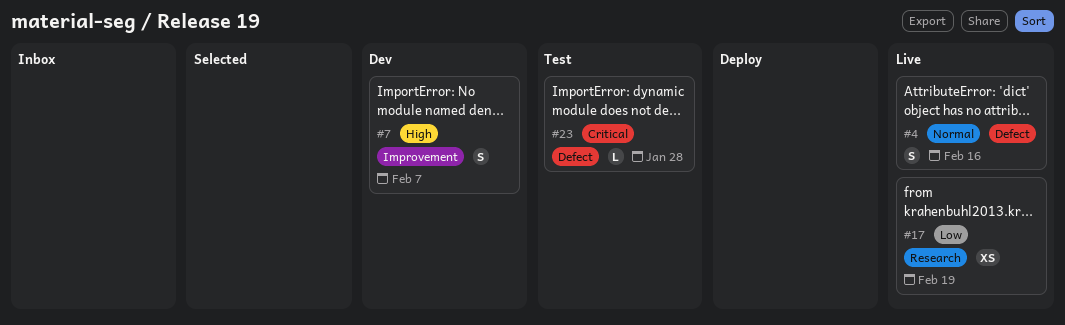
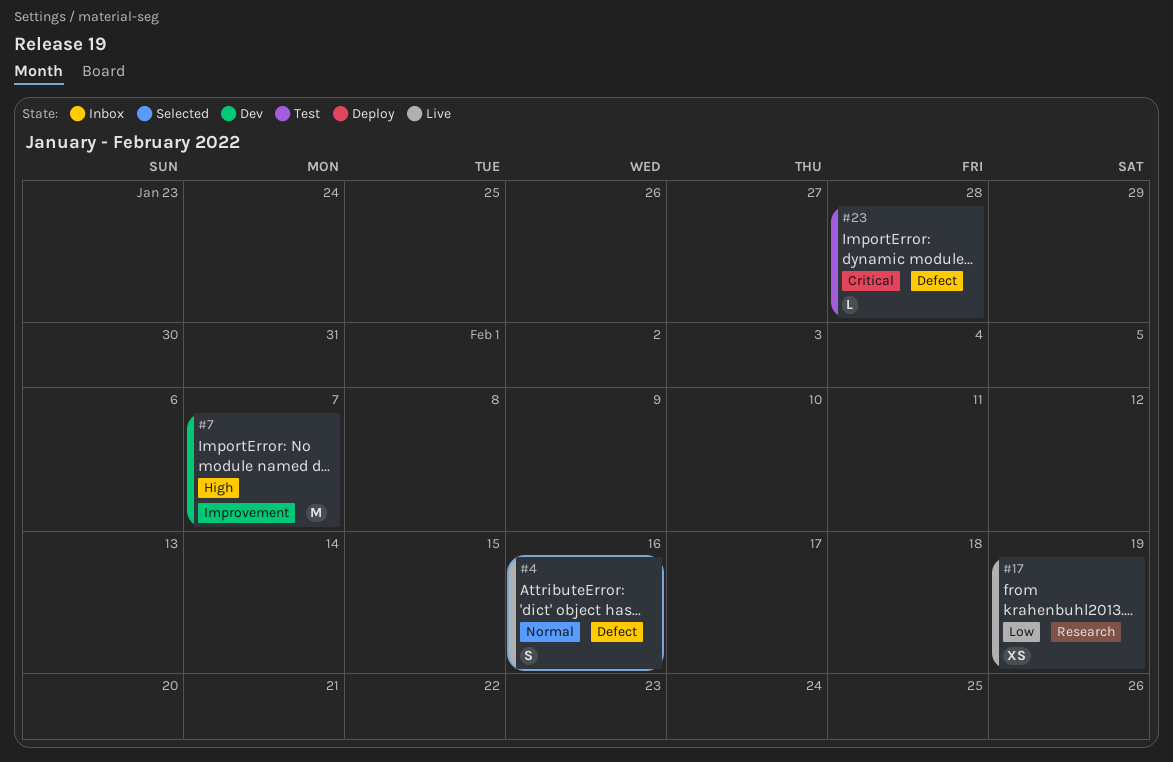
#7, estimate: S -> M

